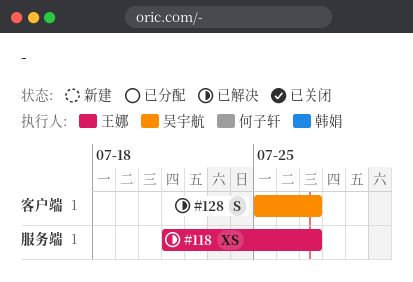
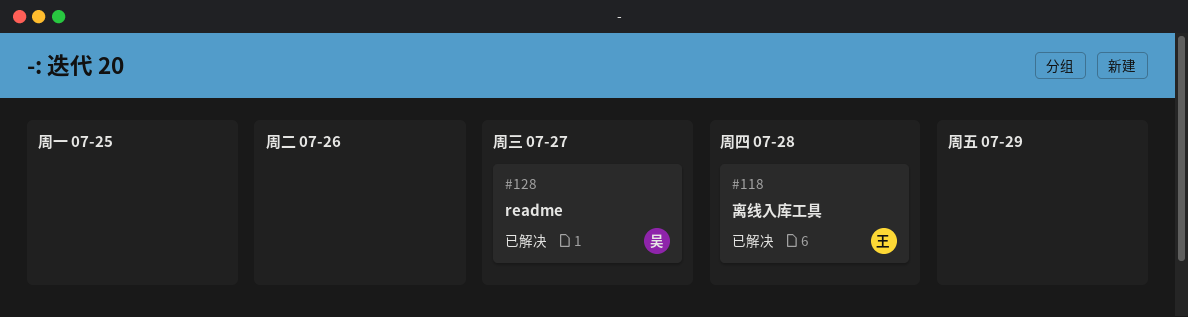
#118, due: Jul 27 -> Jul 28

